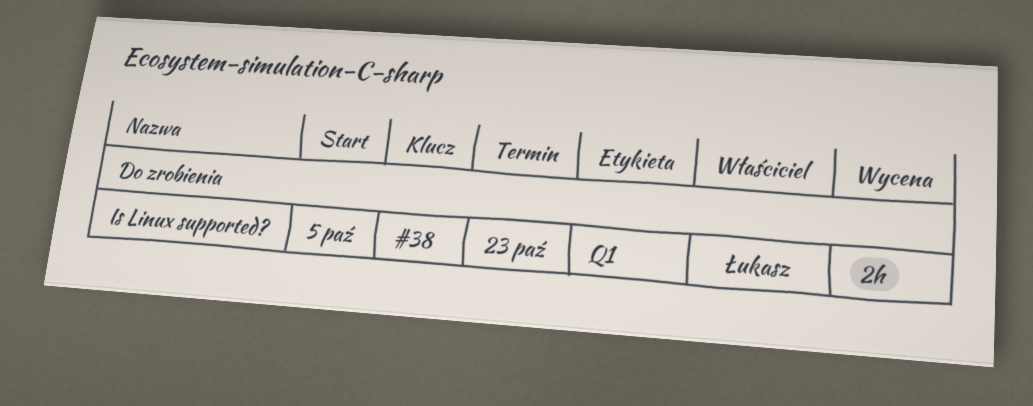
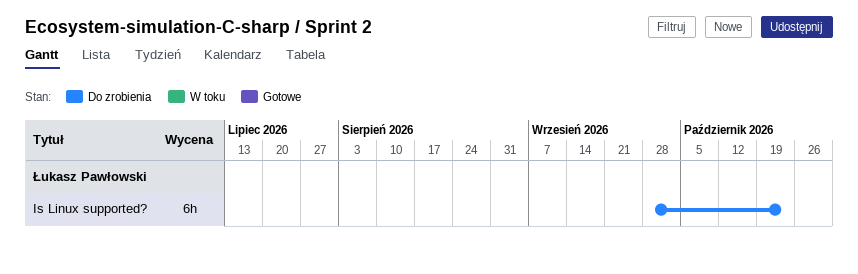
Is Linux supported?, estimate: 2h -> 6h
Is Linux supported?, start: Oct 5 -> Sep 28

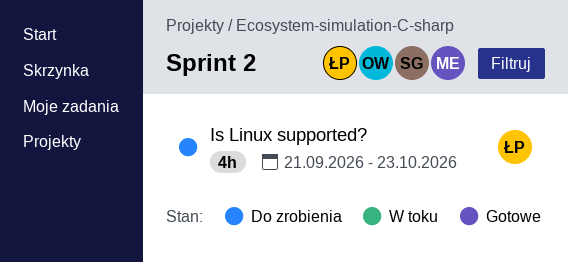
Is Linux supported?, estimate: 6h -> 4h
Is Linux supported?, start: Sep 28 -> Sep 21

